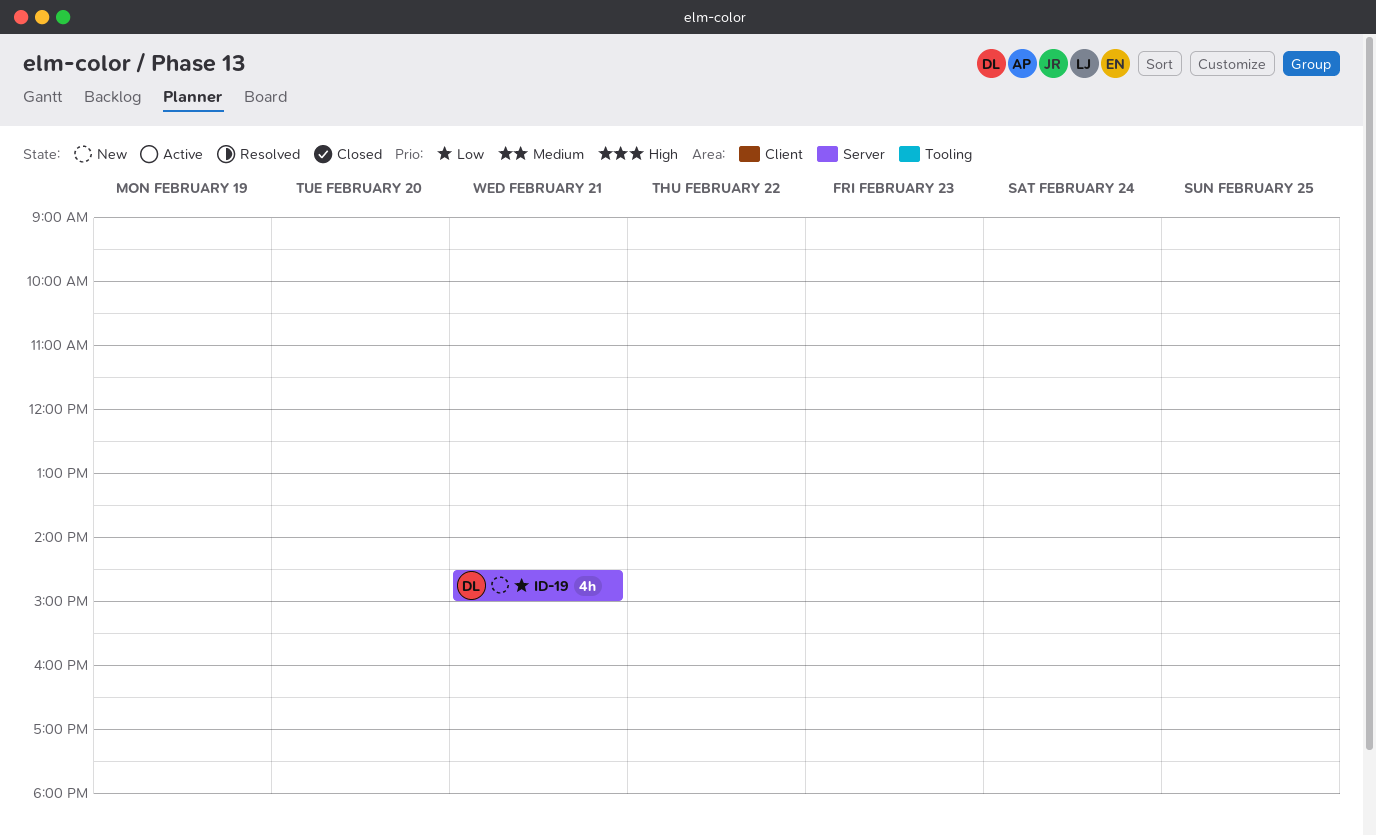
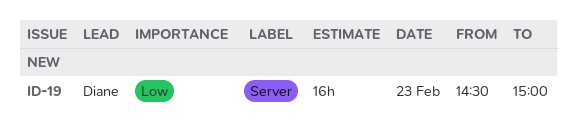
ID-19, estimate: 4h -> 16h
ID-19, day: Feb 21 -> Feb 23

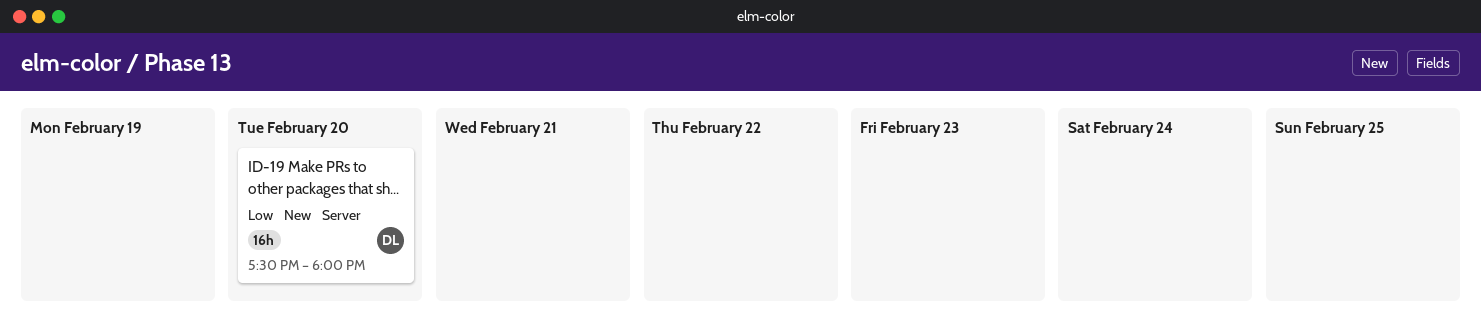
ID-19, day: Feb 23 -> Feb 20
ID-19, begins: 14:30 -> 17:30
ID-19, ends: 15:00 -> 18:00

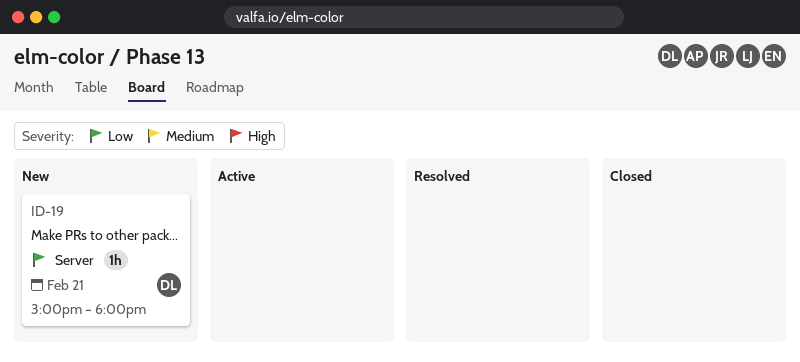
ID-19, estimate: 16h -> 1h
ID-19, day: Feb 20 -> Feb 21
ID-19, begins: 17:30 -> 15:00

